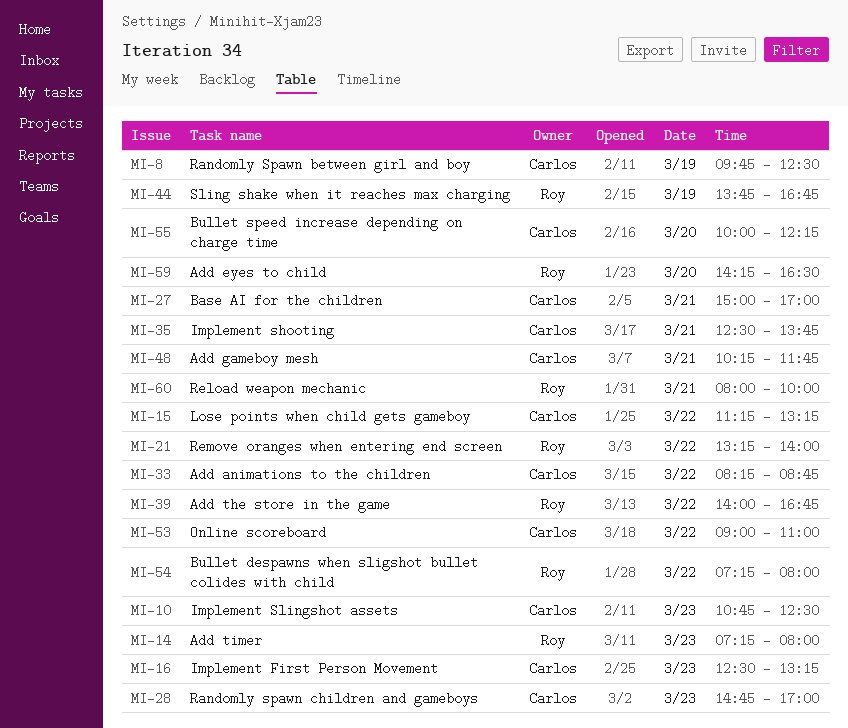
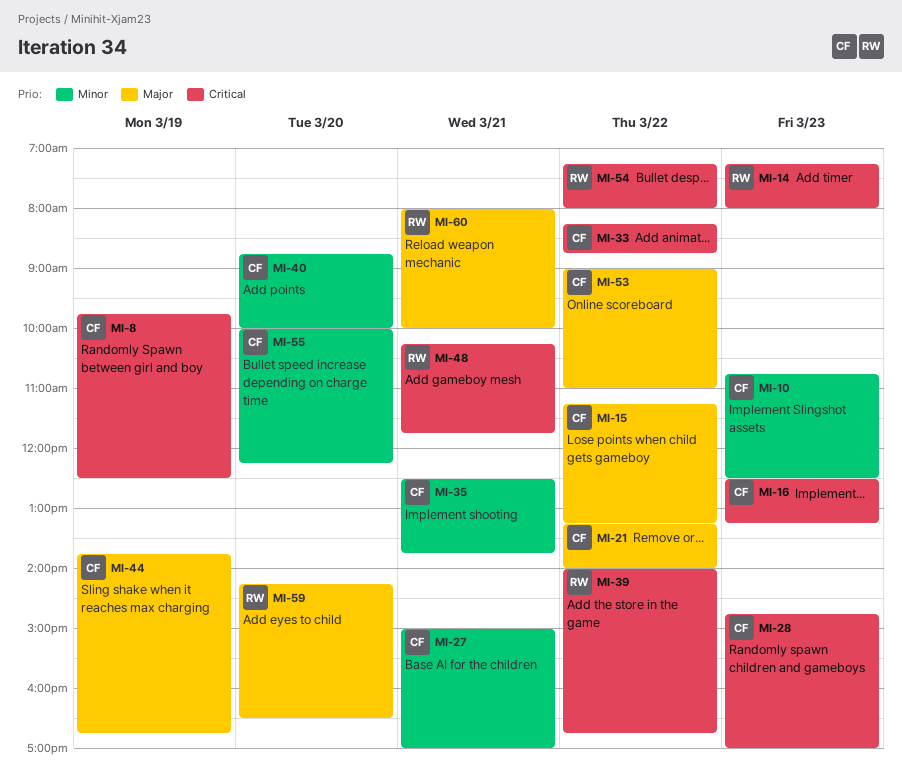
MI-21, owner: Roy -> Carlos
MI-40: none -> present
MI-44, owner: Roy -> Carlos
MI-48, owner: Carlos -> Roy

